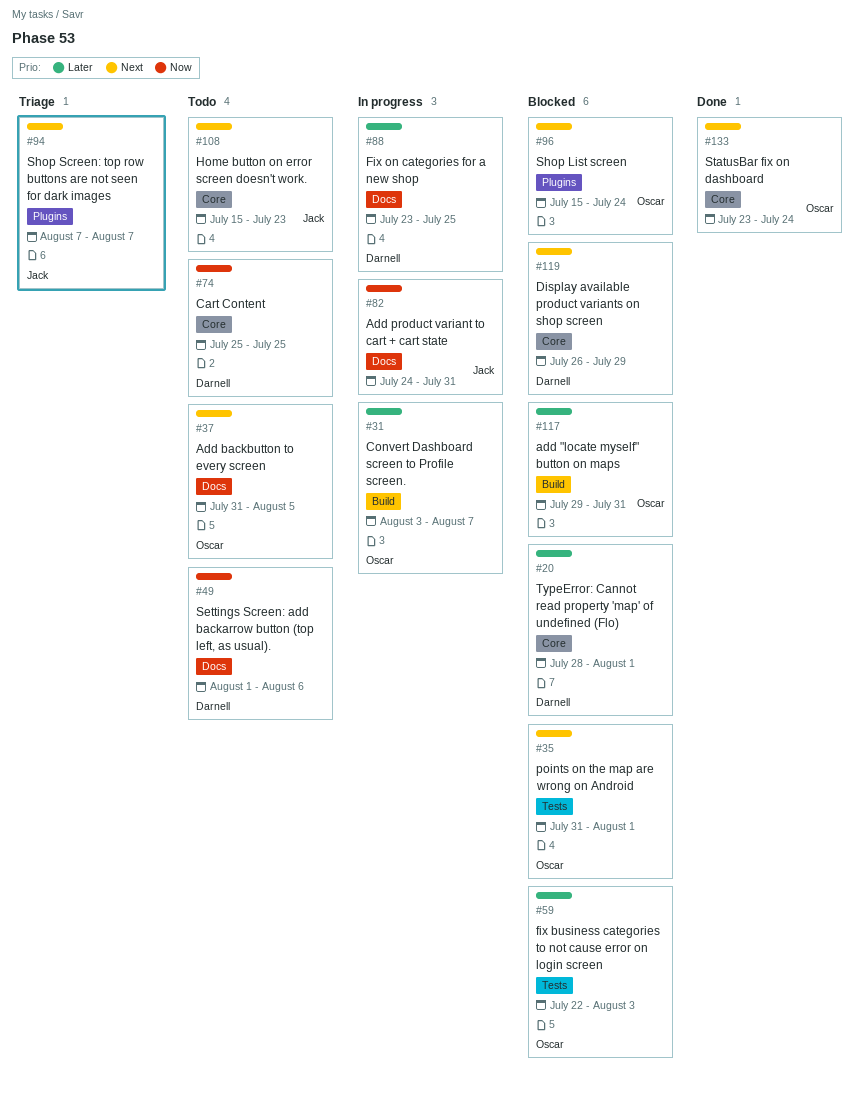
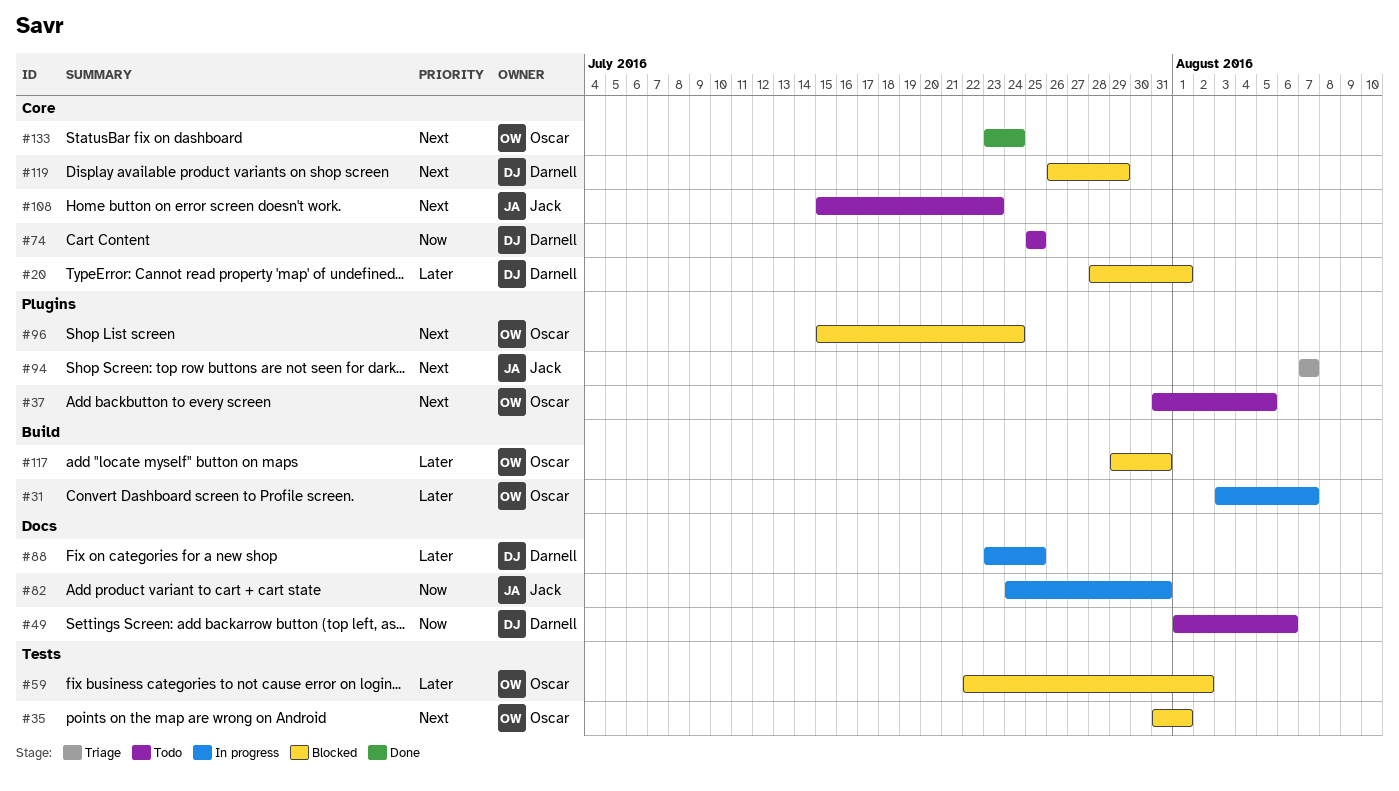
#37, label: Docs -> Plugins
#59, due: Aug 3 -> Aug 2

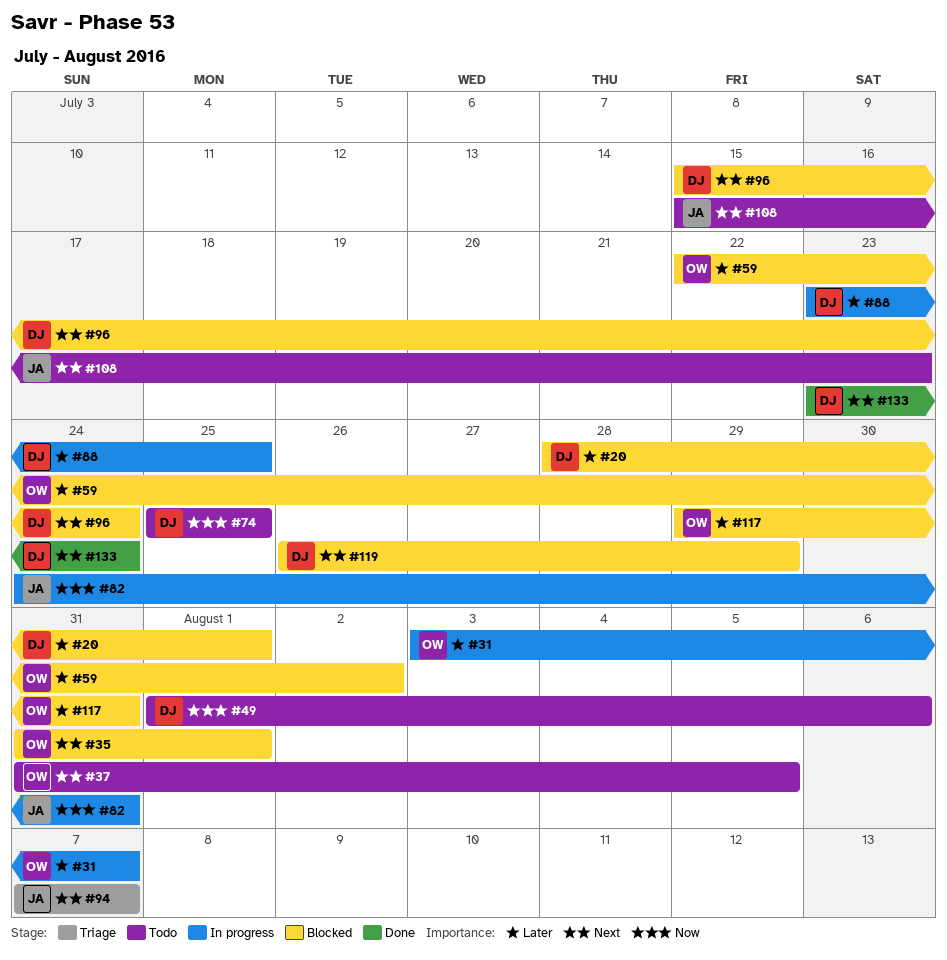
#96, owner: Oscar -> Darnell
#133, owner: Oscar -> Darnell

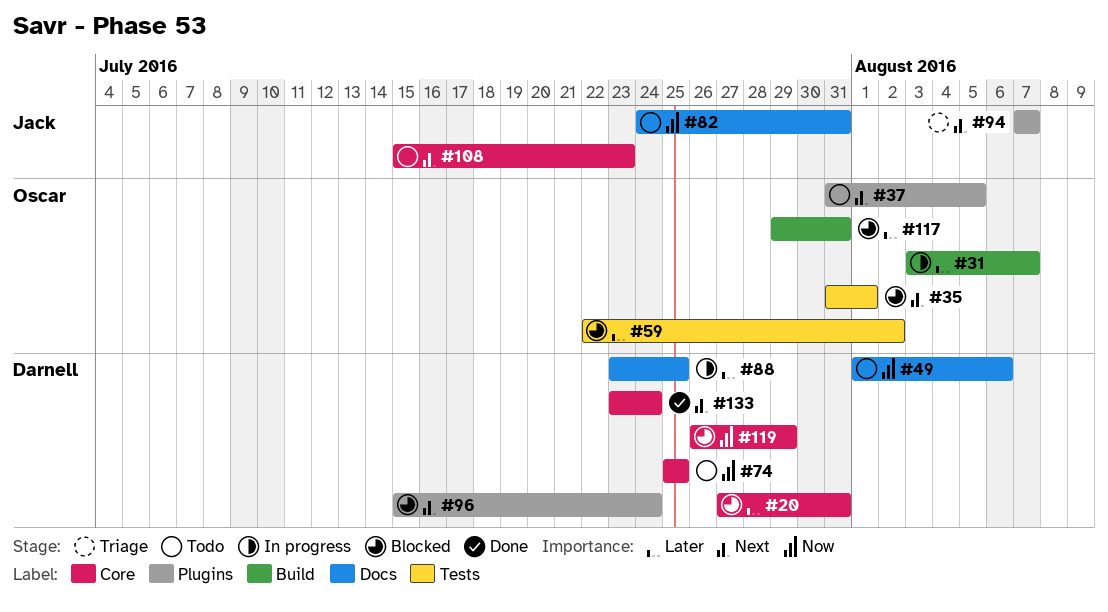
#20, start: Jul 28 -> Jul 27
#20, due: Aug 1 -> Jul 31
#82, status: In progress -> Todo
#119, priority: Next -> Now

